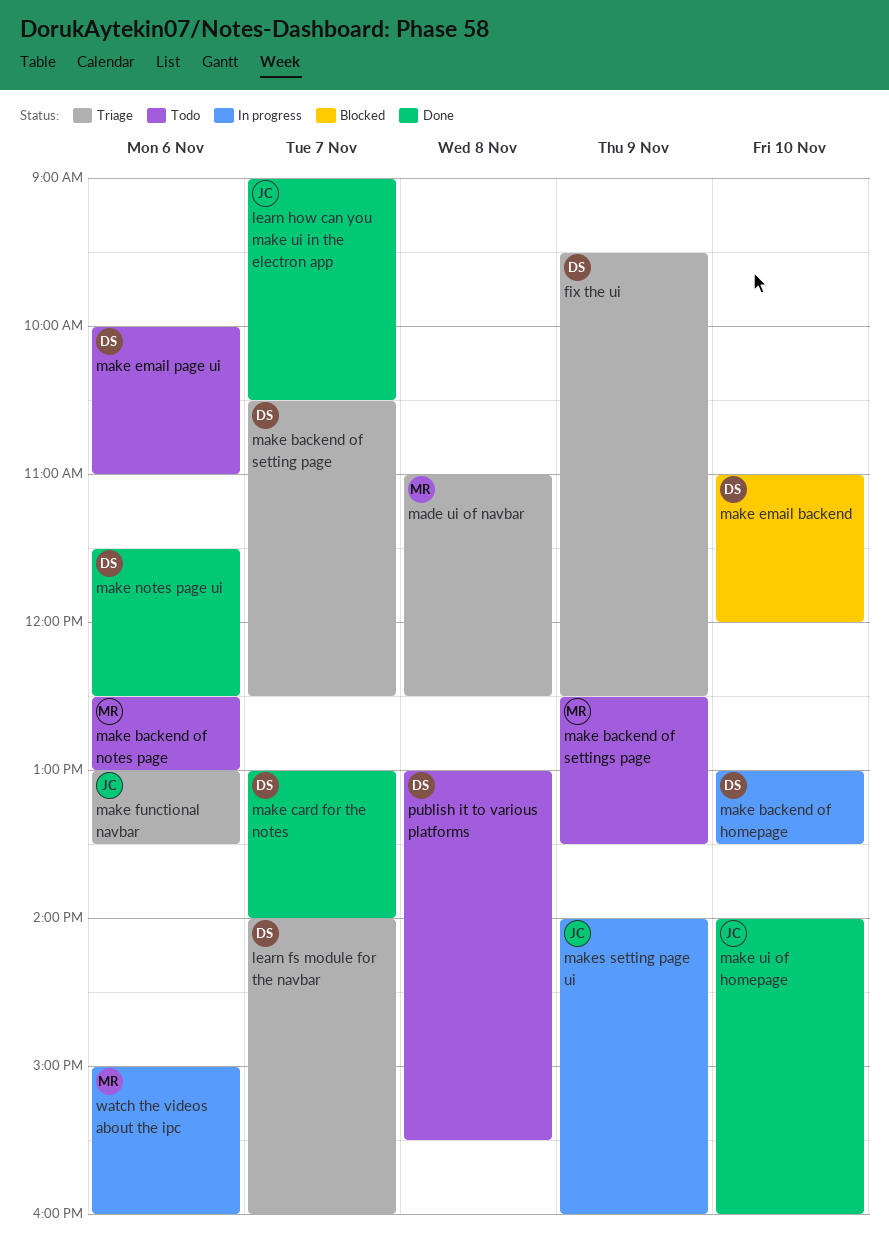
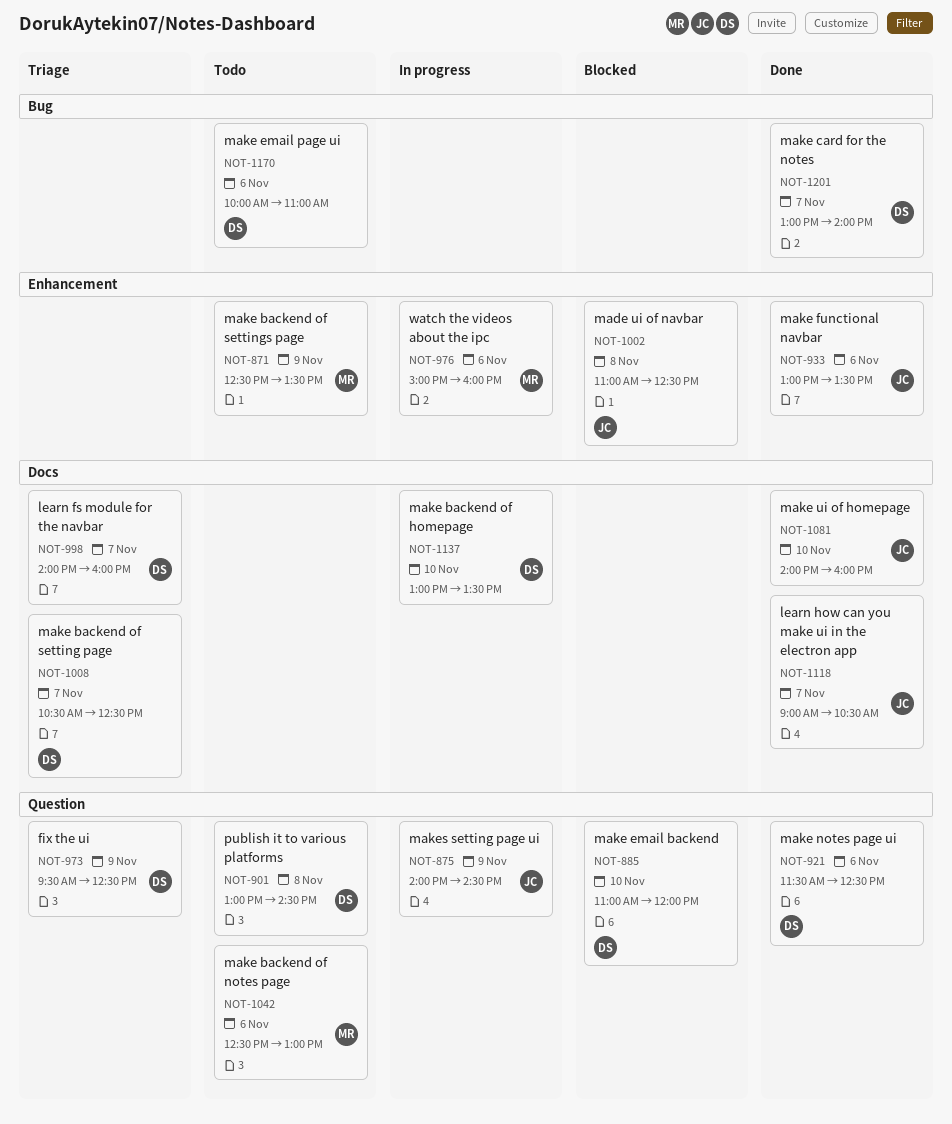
made ui of navbar, status: Triage -> Blocked
made ui of navbar, owner: MR -> JC
make functional navbar, status: Triage -> Done
makes setting page ui, ends: 16:00 -> 14:30
publish it to various platforms, ends: 15:30 -> 14:30

